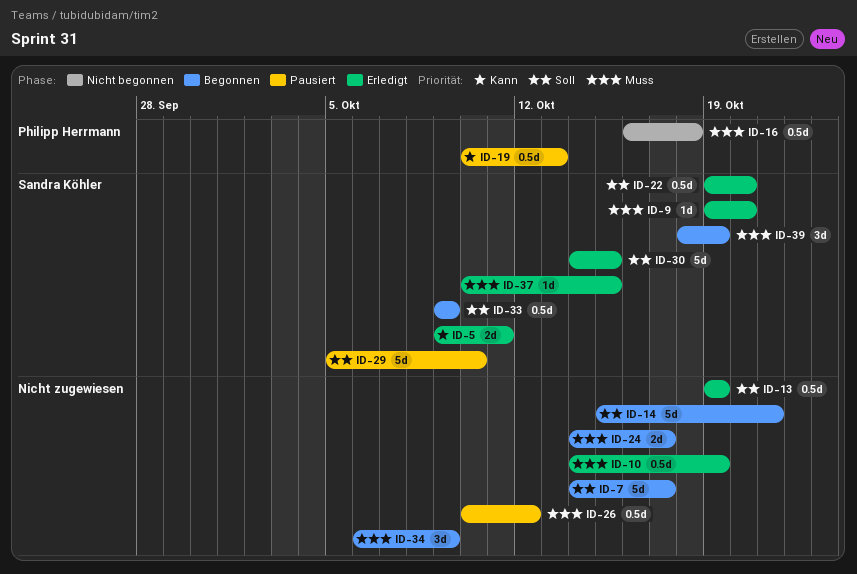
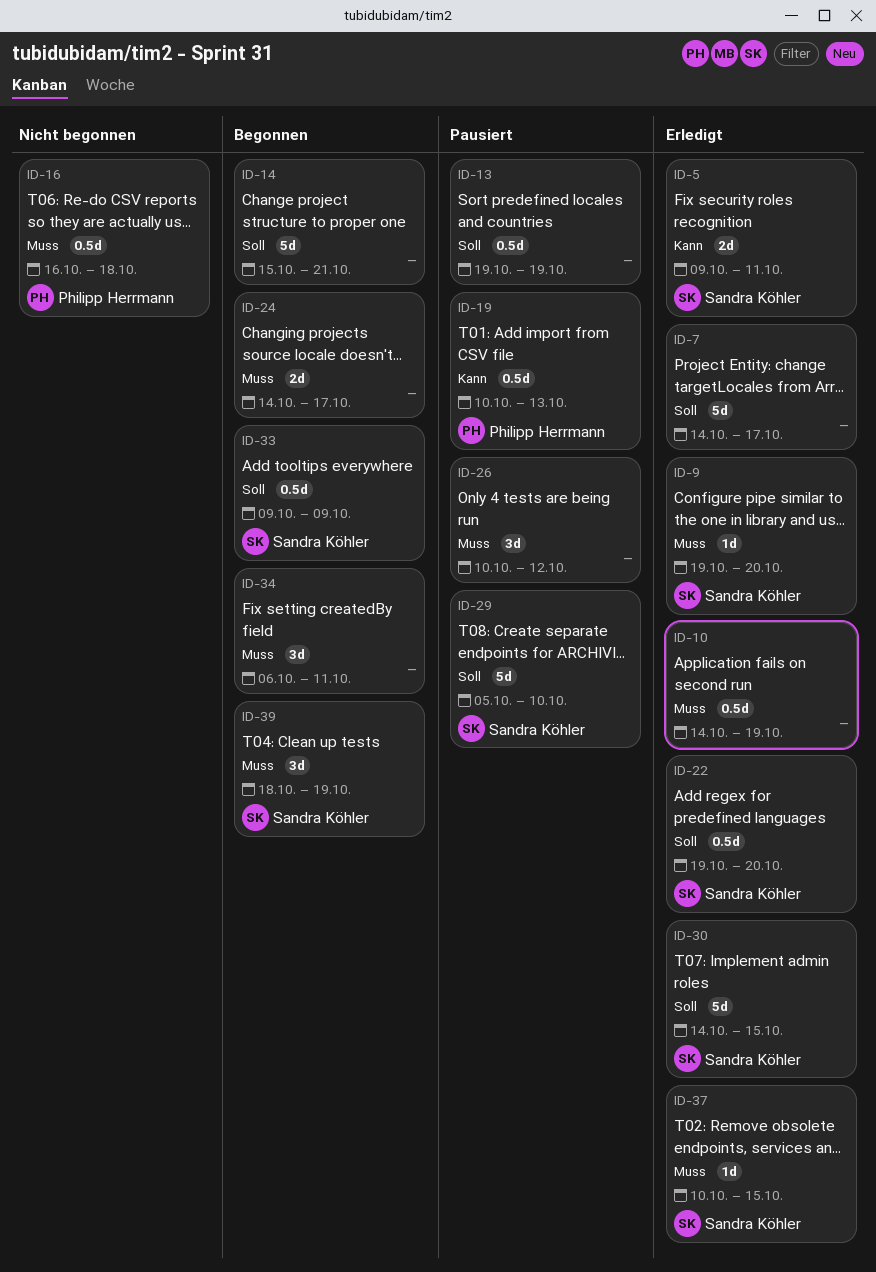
ID-7, status: Begonnen -> Erledigt
ID-13, status: Erledigt -> Pausiert
ID-26, estimate: 0.5d -> 3d
ID-34, due: Oct 9 -> Oct 11

